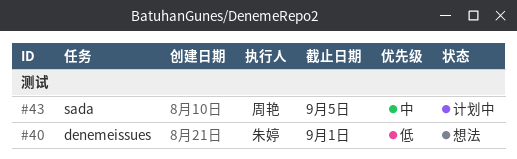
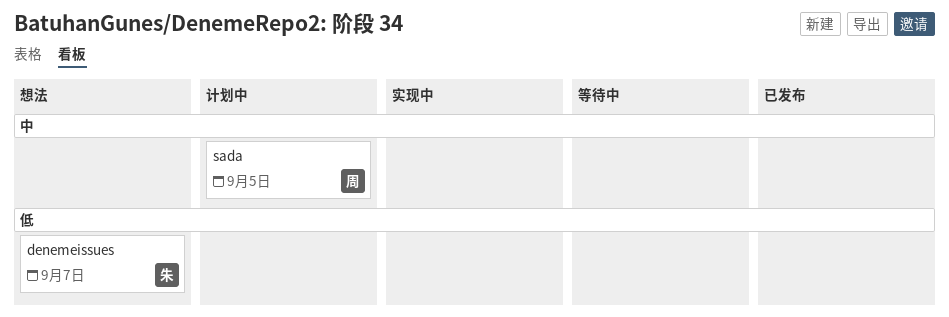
denemeissues, due: Sep 1 -> Sep 7

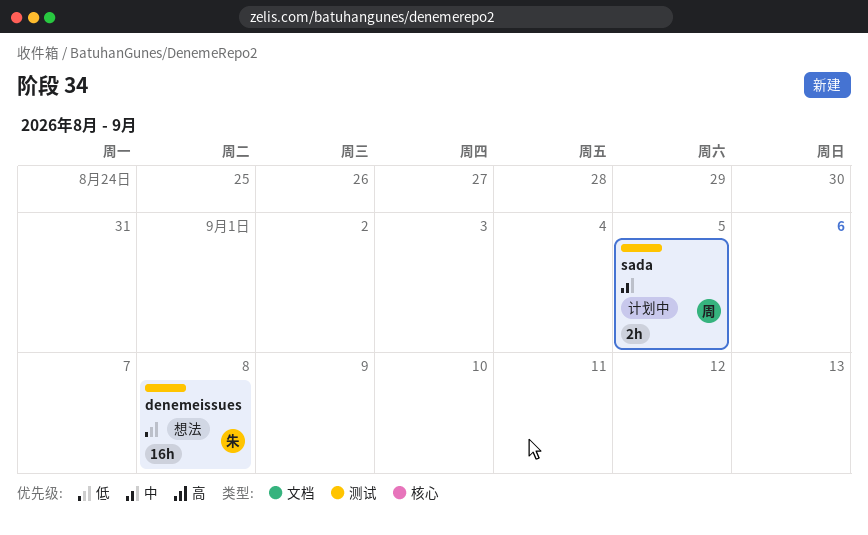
denemeissues, due: Sep 7 -> Sep 8

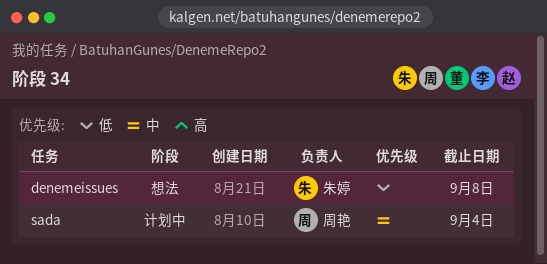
sada, due: Sep 5 -> Sep 4

